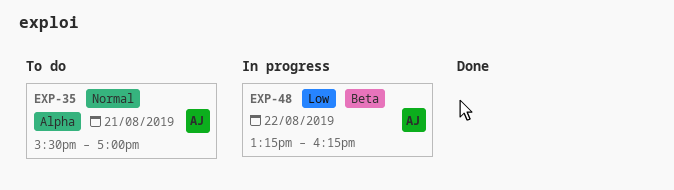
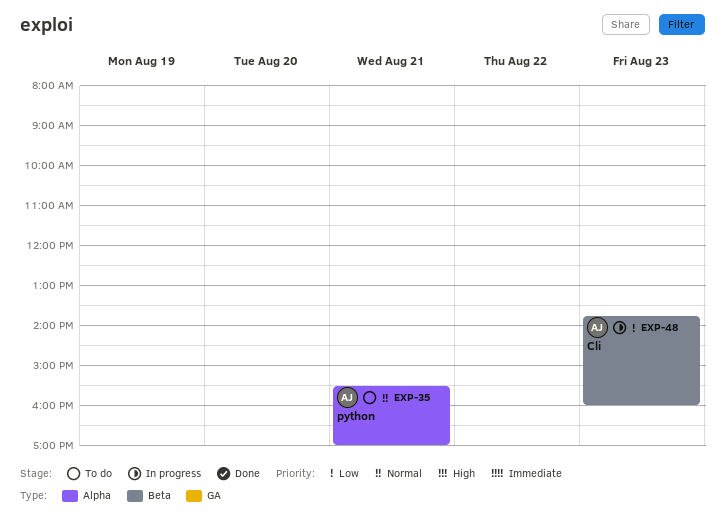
EXP-48, day: Aug 22 -> Aug 23
EXP-48, begins: 13:15 -> 13:45
EXP-48, ends: 16:15 -> 16:00

